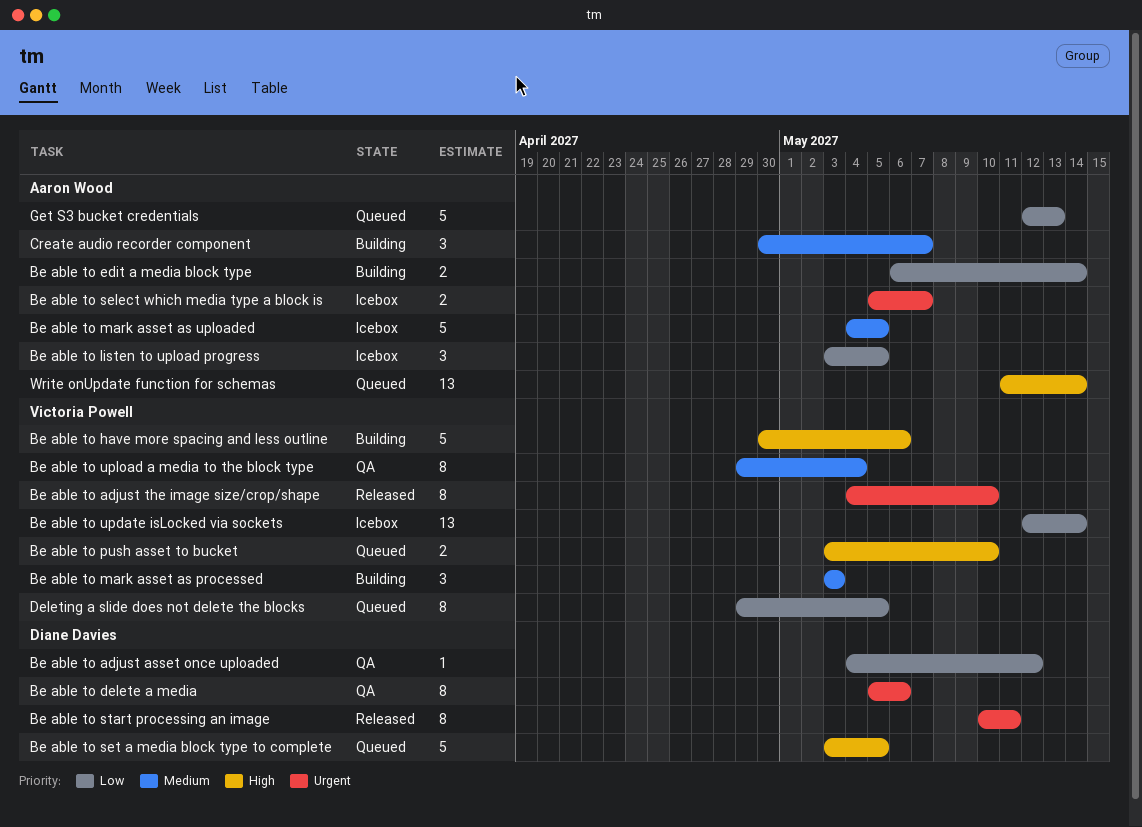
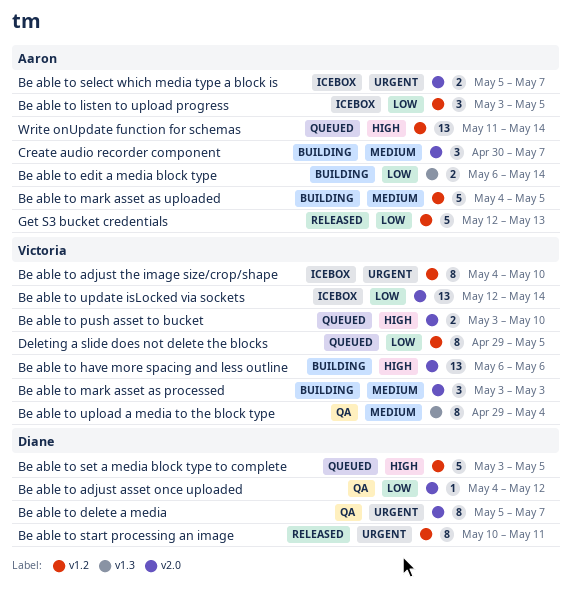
Be able to adjust the image size/crop/shape, status: Released -> Icebox
Be able to delete a media, due: May 6 -> May 7
Be able to have more spacing and less outline, estimate: 5 -> 13
Be able to have more spacing and less outline, start: Apr 30 -> May 6
Be able to mark asset as uploaded, status: Icebox -> Building
Get S3 bucket credentials, status: Queued -> Released

